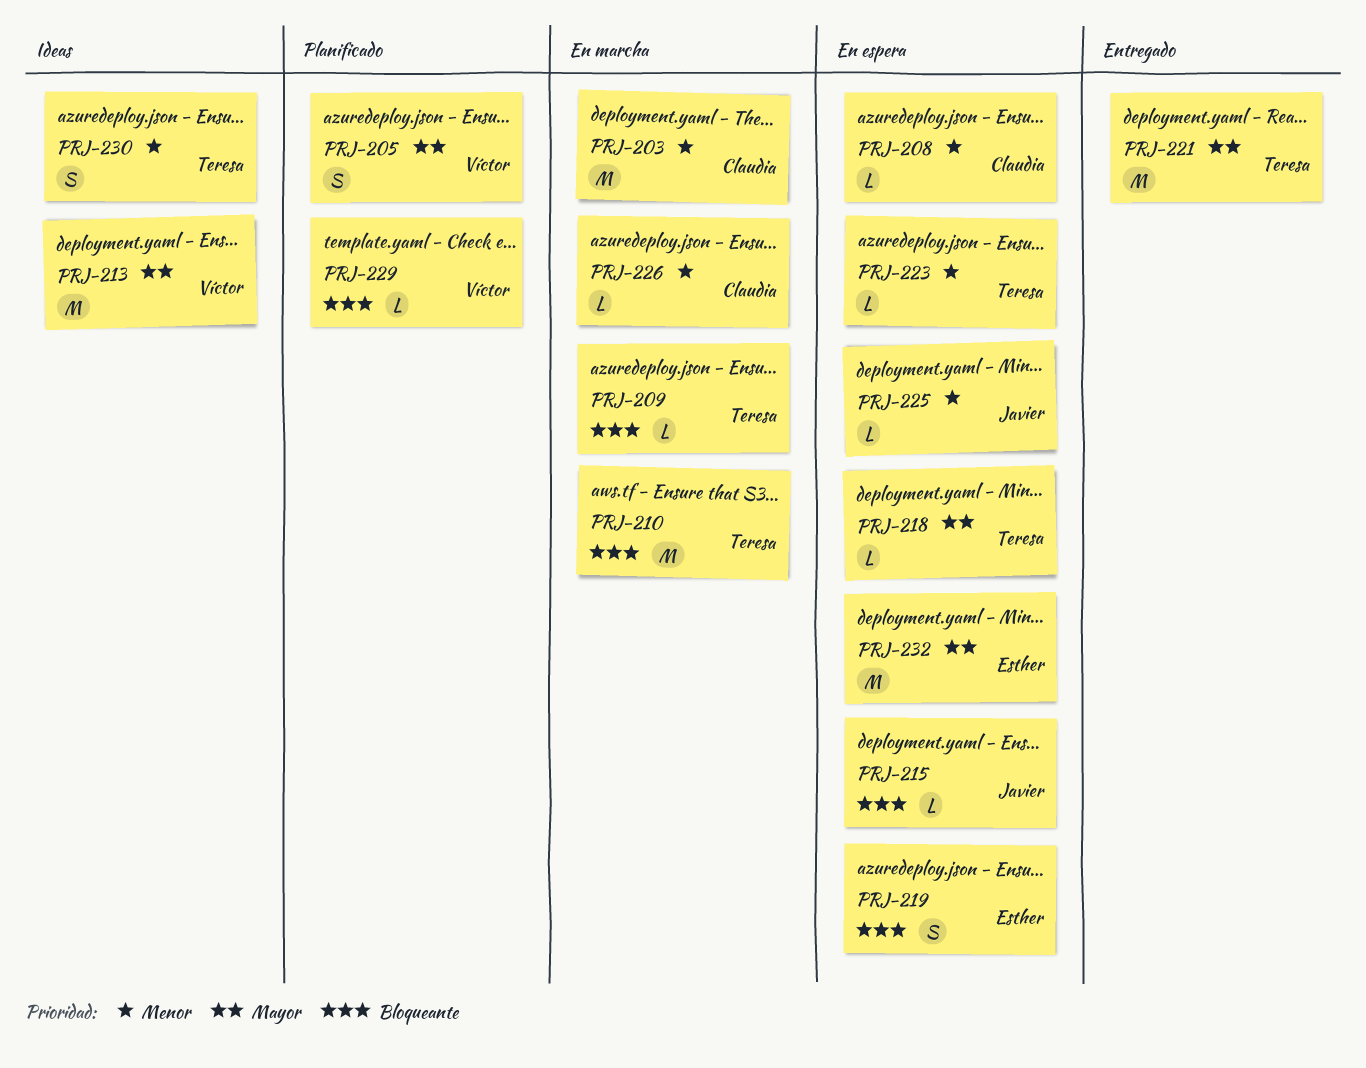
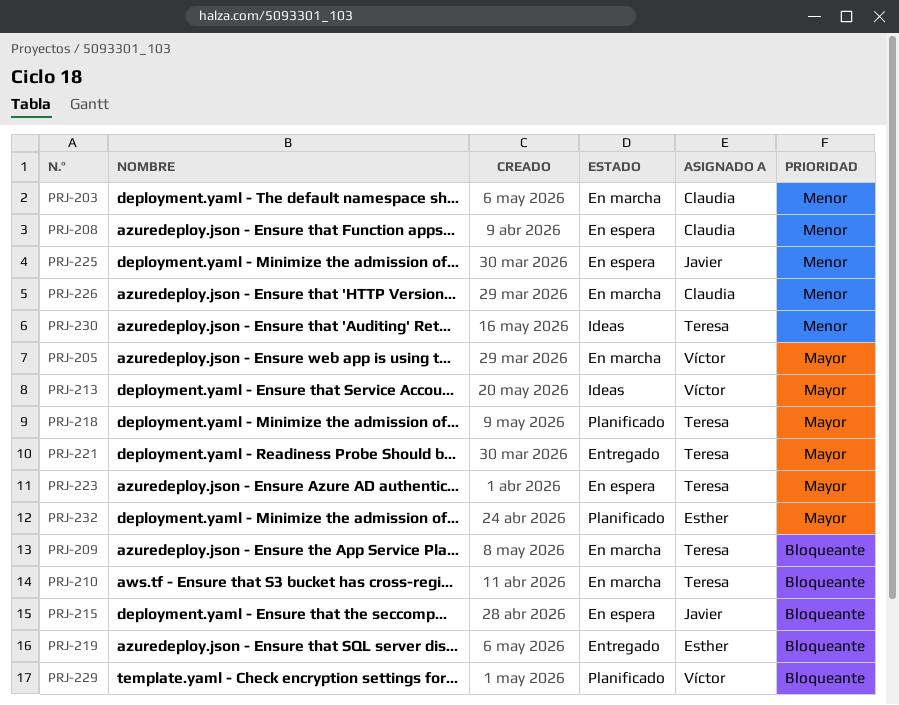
PRJ-205, status: Planificado -> En marcha
PRJ-218, status: En espera -> Planificado
PRJ-219, status: En espera -> Entregado
PRJ-223, priority: Menor -> Mayor
PRJ-232, status: En espera -> Planificado

